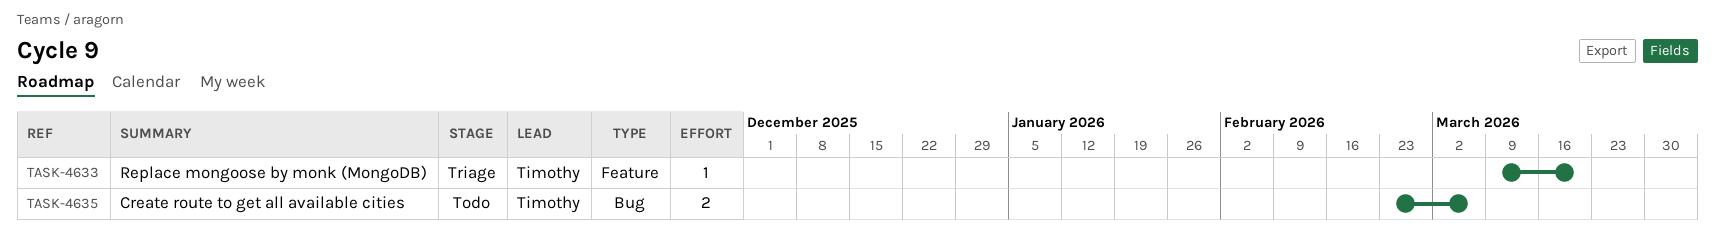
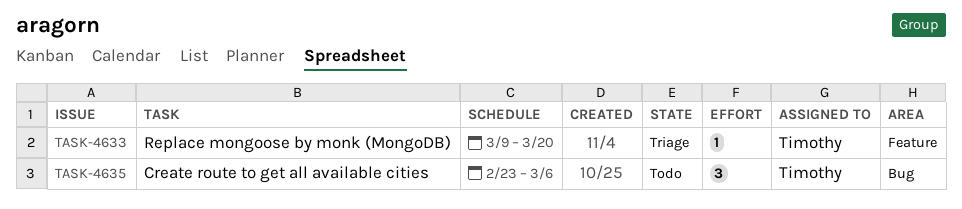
TASK-4635, estimate: 2 -> 3

